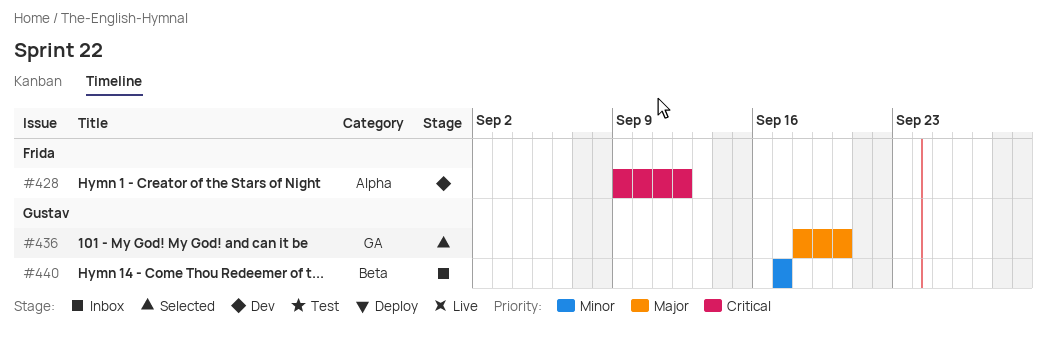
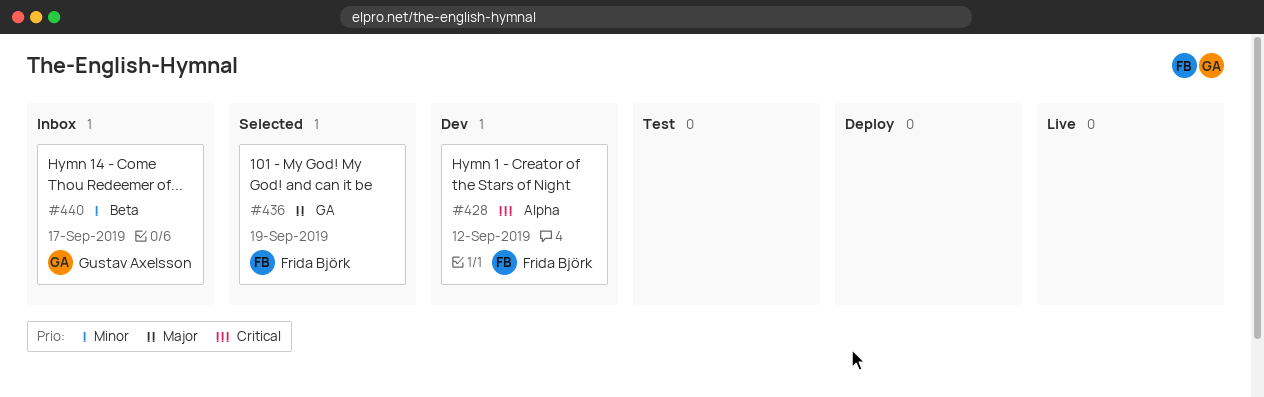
#436, owner: Gustav Axelsson -> Frida Björk
#436, due: Sep 20 -> Sep 19

